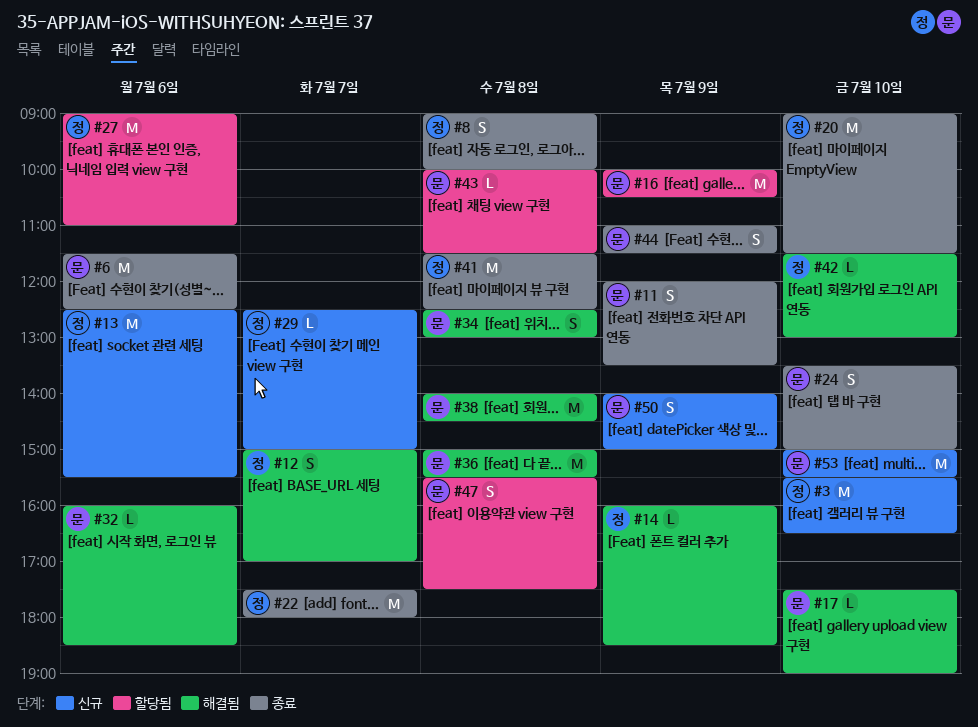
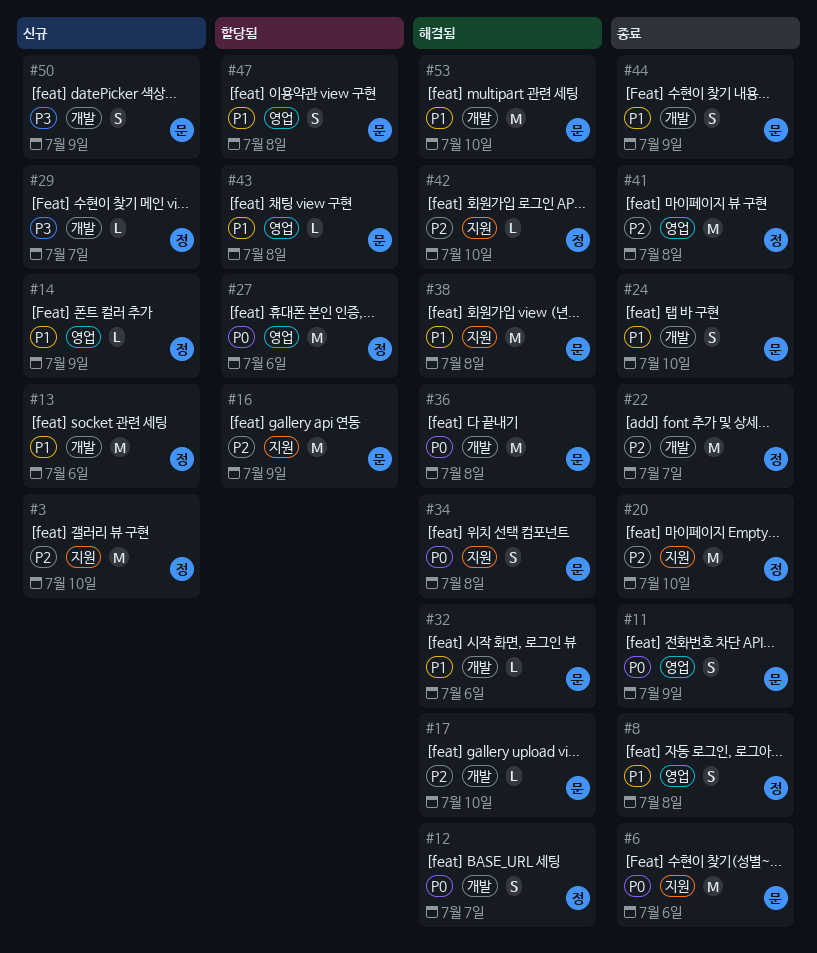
#14, status: 해결됨 -> 신규
#53, status: 신규 -> 해결됨

